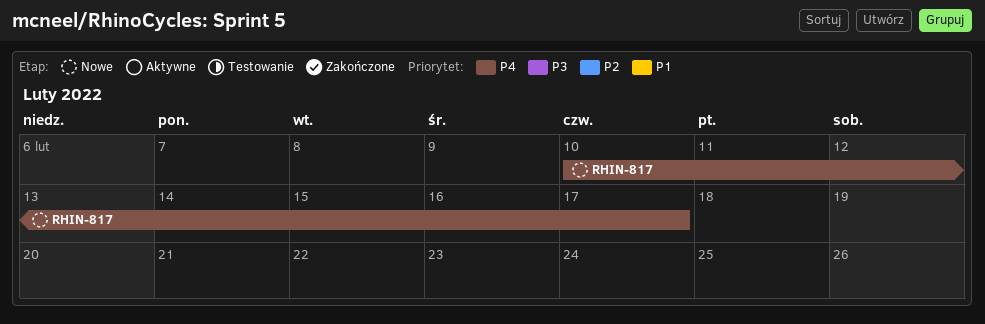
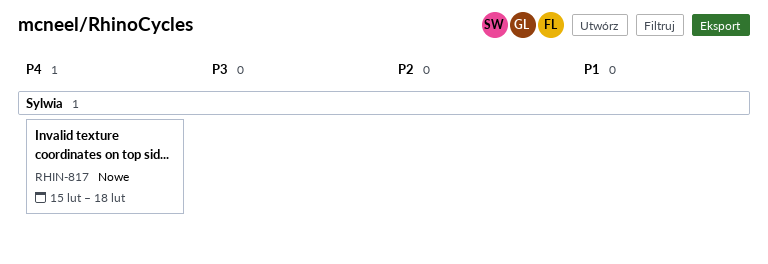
RHIN-817, start: Feb 10 -> Feb 15
RHIN-817, due: Feb 17 -> Feb 18

